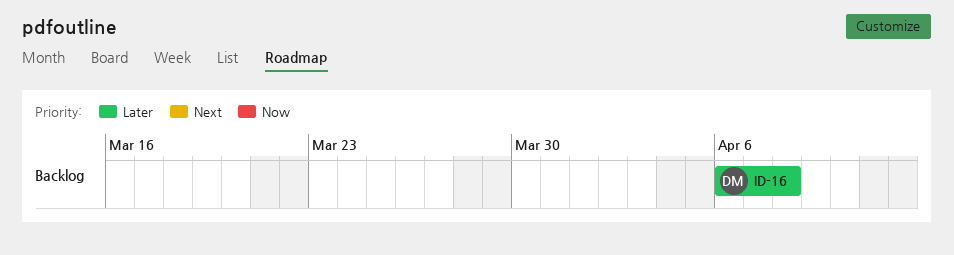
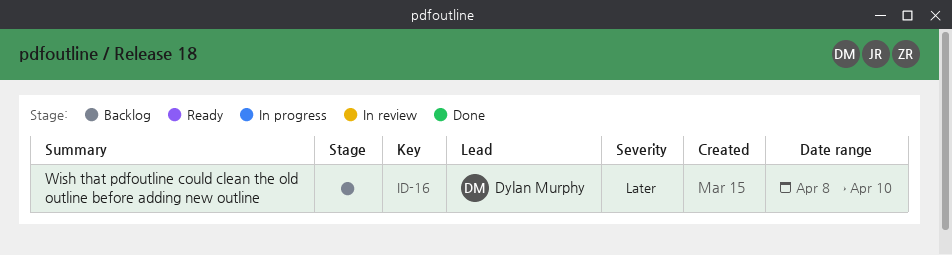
ID-16, start: Apr 6 -> Apr 8
ID-16, due: Apr 8 -> Apr 10

